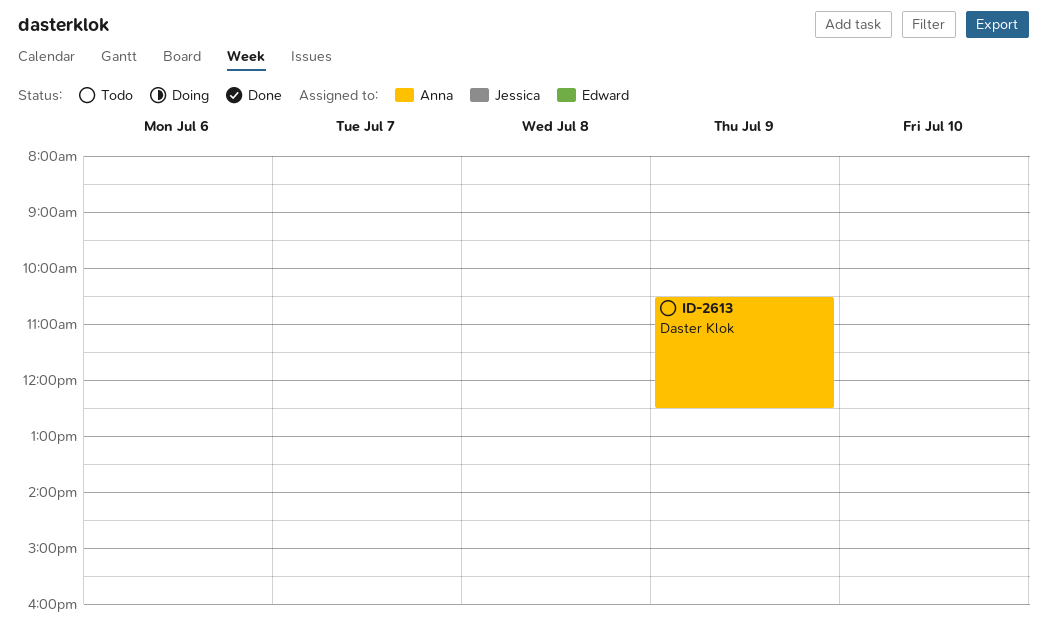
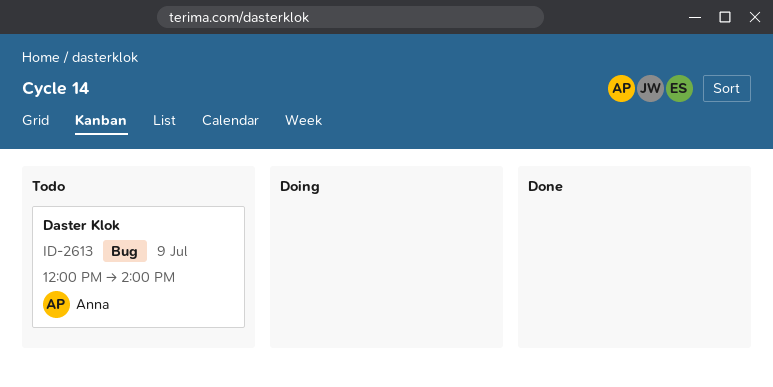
ID-2613, begins: 10:30 -> 12:00
ID-2613, ends: 12:30 -> 14:00

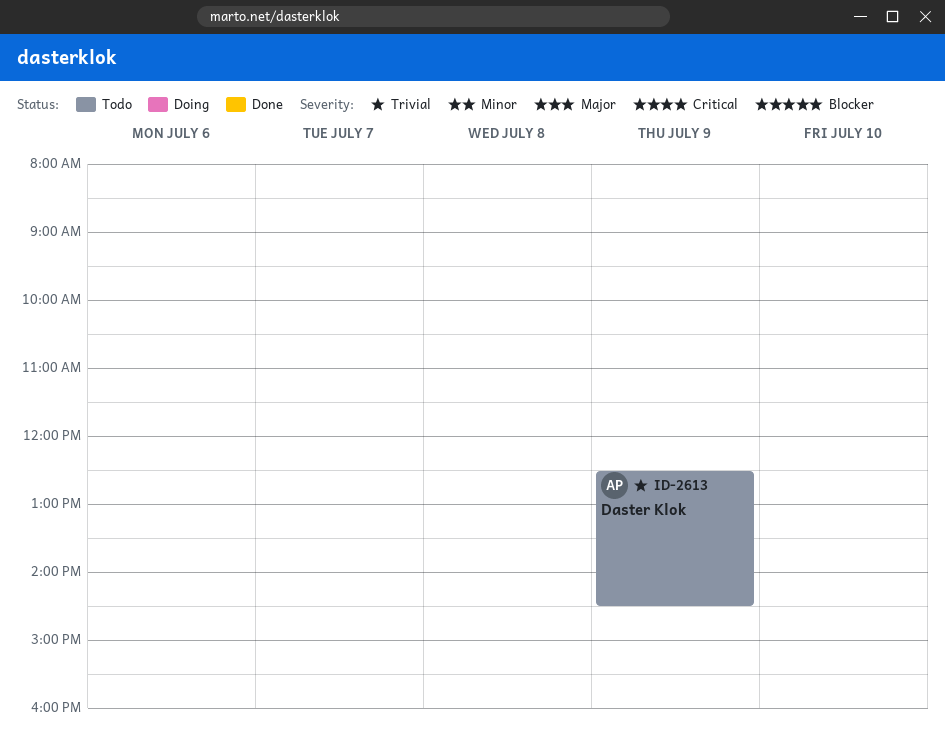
ID-2613, begins: 12:00 -> 12:30
ID-2613, ends: 14:00 -> 14:30

